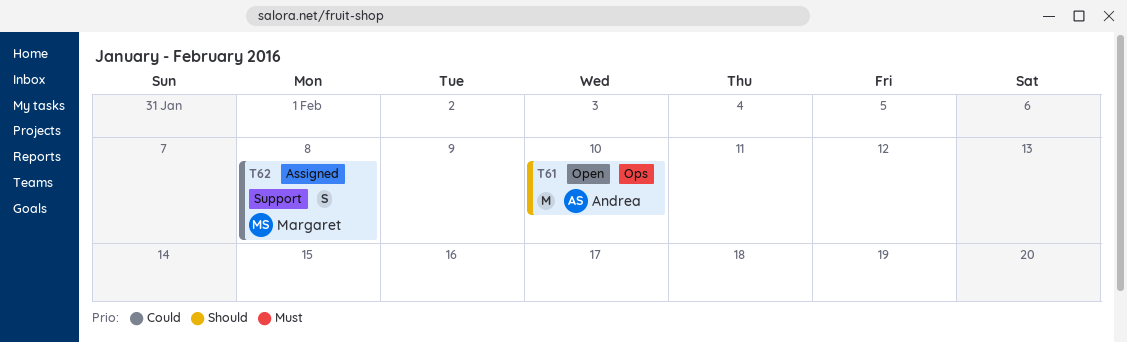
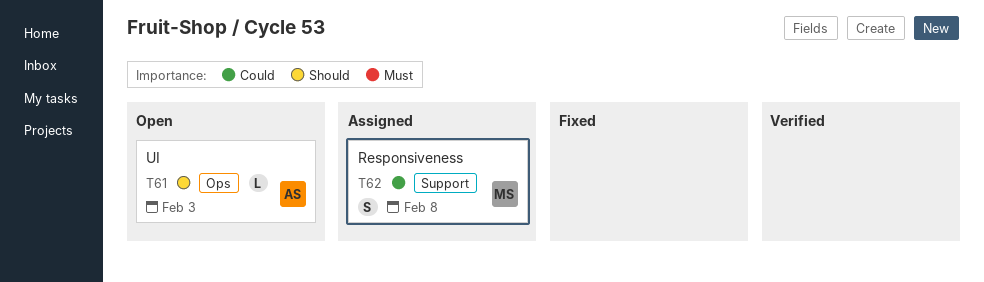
T61, estimate: M -> L
T61, due: Feb 10 -> Feb 3

